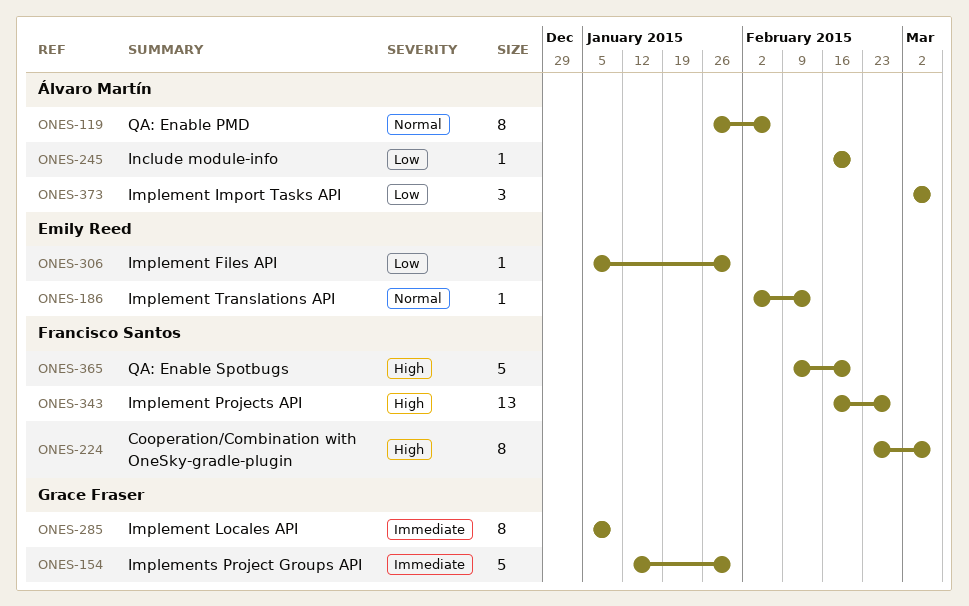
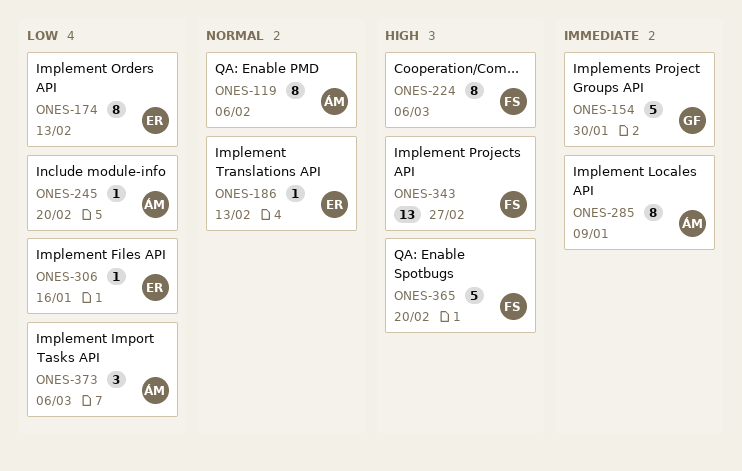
ONES-174: none -> present
ONES-285, owner: Grace Fraser -> Álvaro Martín
ONES-306, due: Jan 30 -> Jan 16

